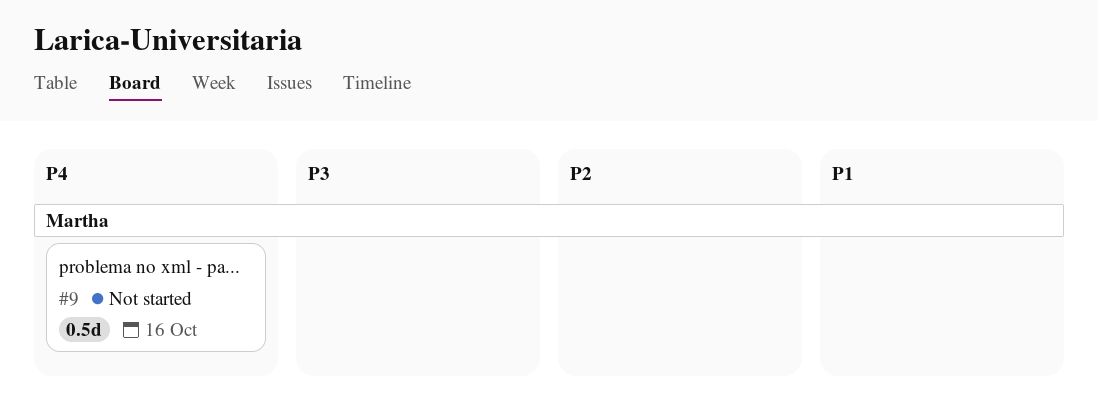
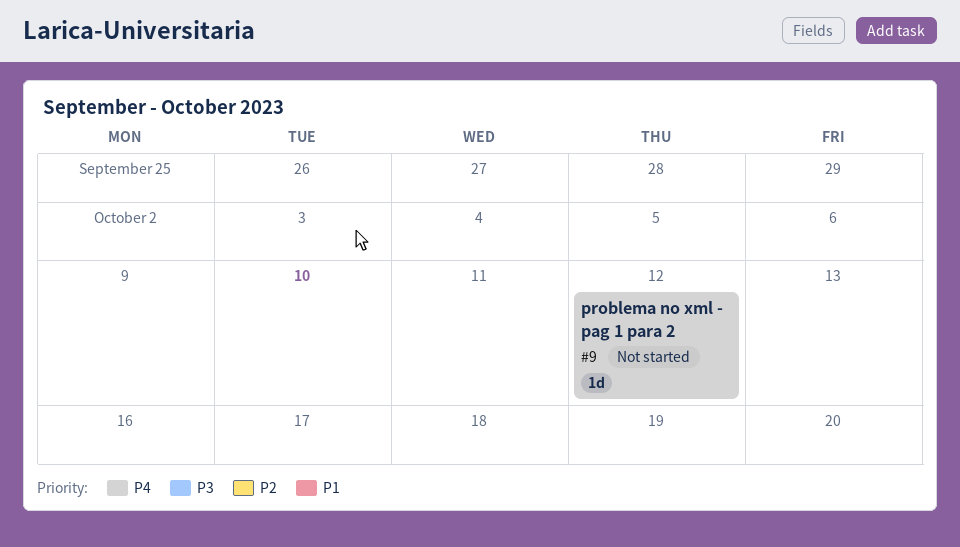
#9, estimate: 0.5d -> 1d
#9, due: Oct 16 -> Oct 12

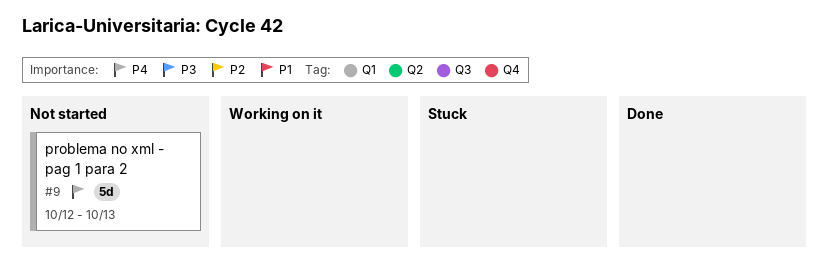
#9, estimate: 1d -> 5d
#9, due: Oct 12 -> Oct 13

